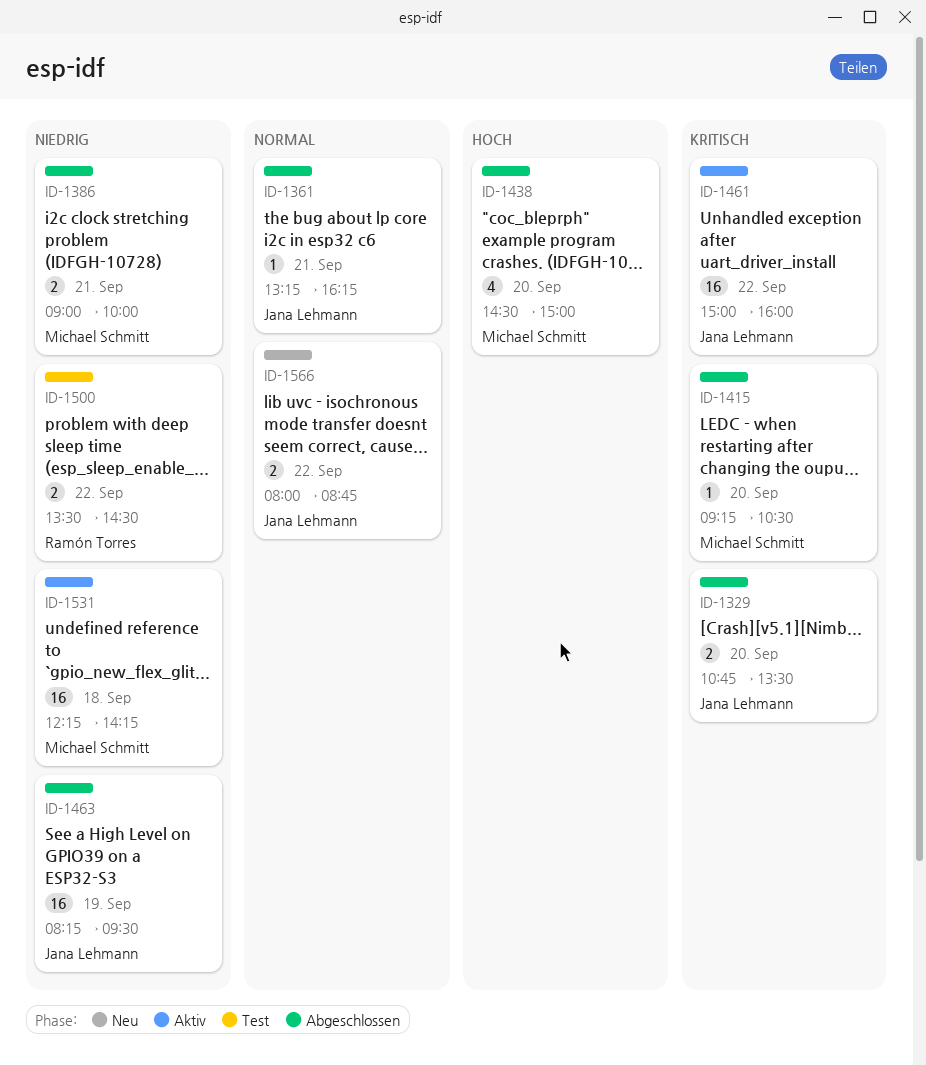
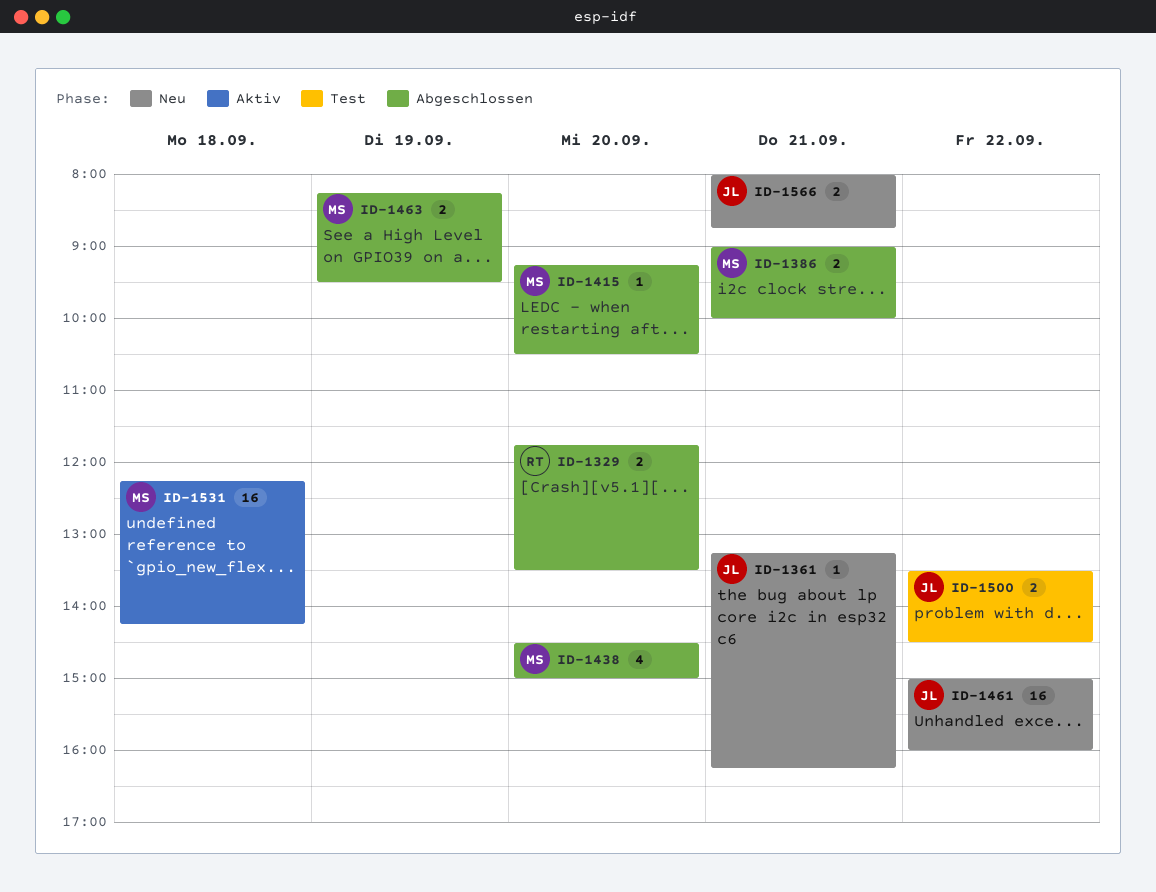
ID-1329, owner: Jana Lehmann -> Ramón Torres
ID-1329, begins: 10:45 -> 11:45
ID-1361, status: Abgeschlossen -> Neu
ID-1461, status: Aktiv -> Neu
ID-1463, owner: Jana Lehmann -> Michael Schmitt
ID-1463, estimate: 16 -> 2
ID-1500, owner: Ramón Torres -> Jana Lehmann
ID-1566, day: Sep 22 -> Sep 21

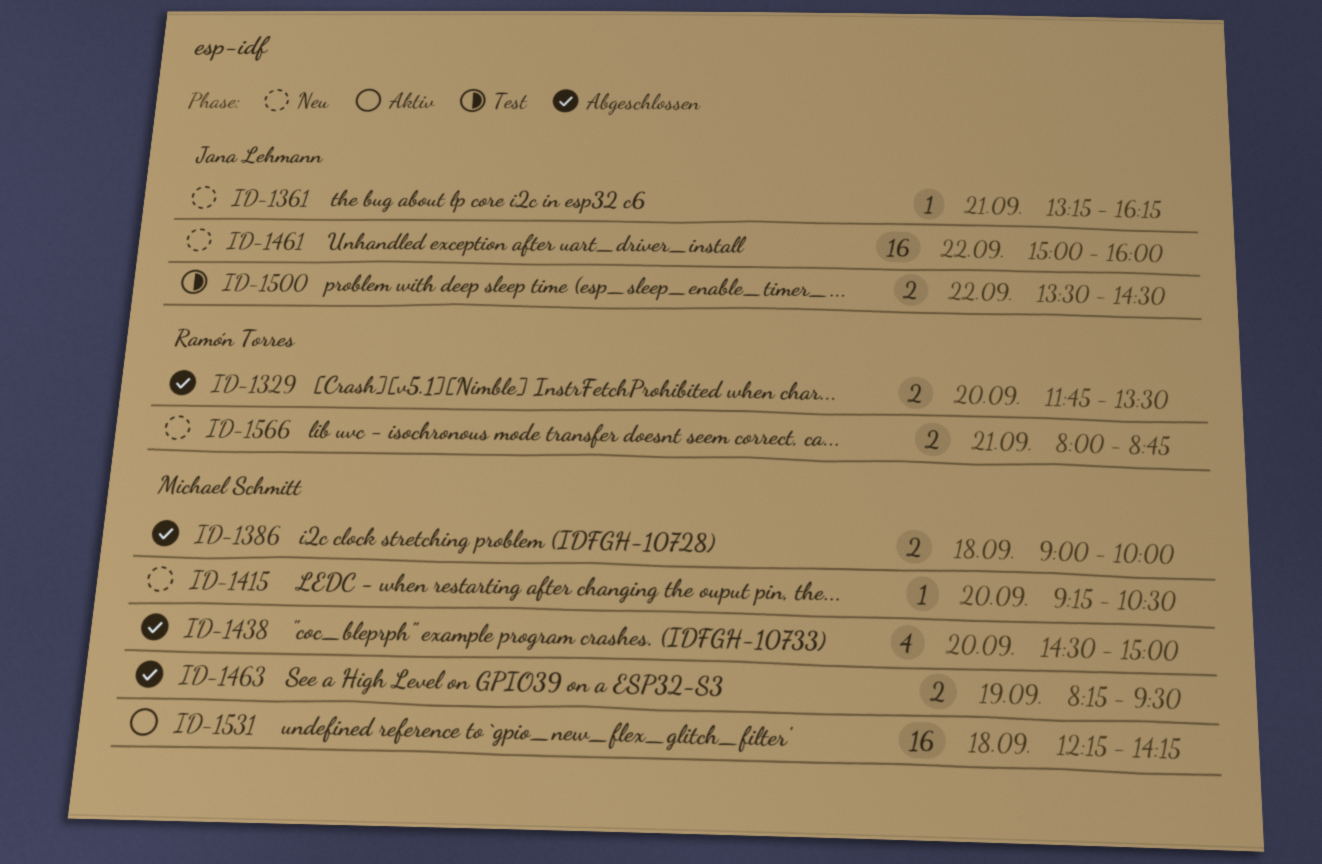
ID-1386, day: Sep 21 -> Sep 18
ID-1415, status: Abgeschlossen -> Neu
ID-1566, owner: Jana Lehmann -> Ramón Torres

